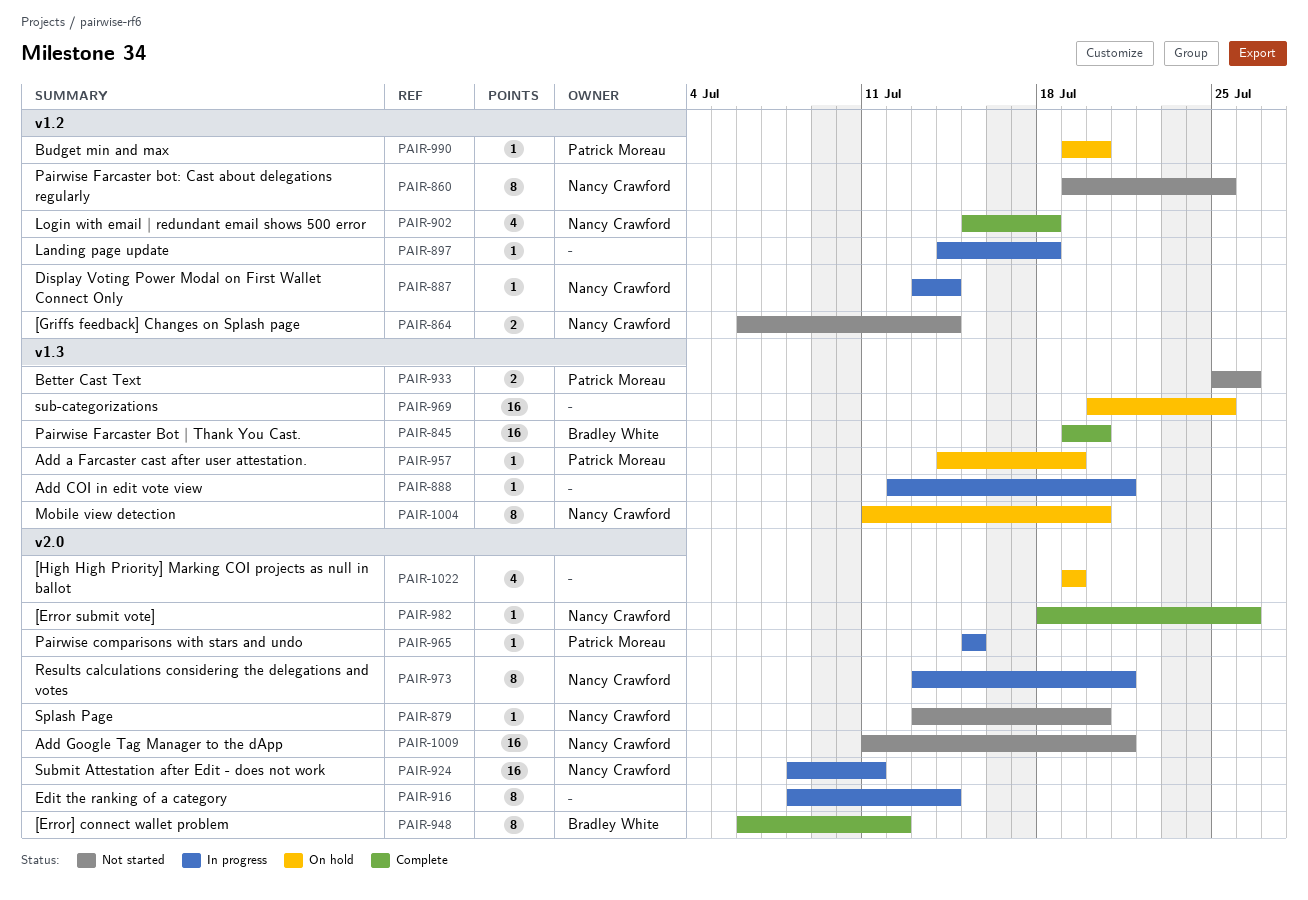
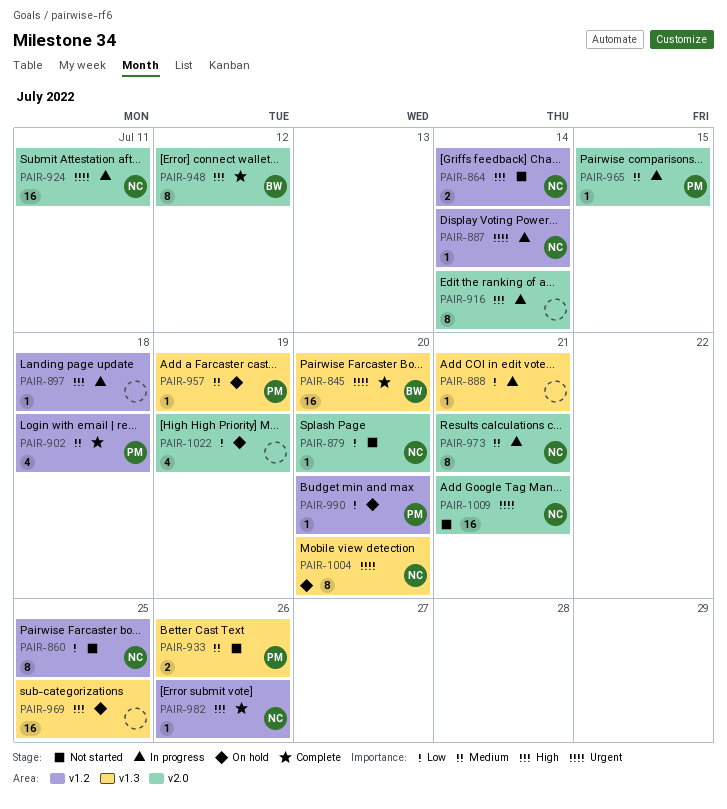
PAIR-902, owner: Nancy Crawford -> Patrick Moreau
PAIR-982, label: v2.0 -> v1.2

